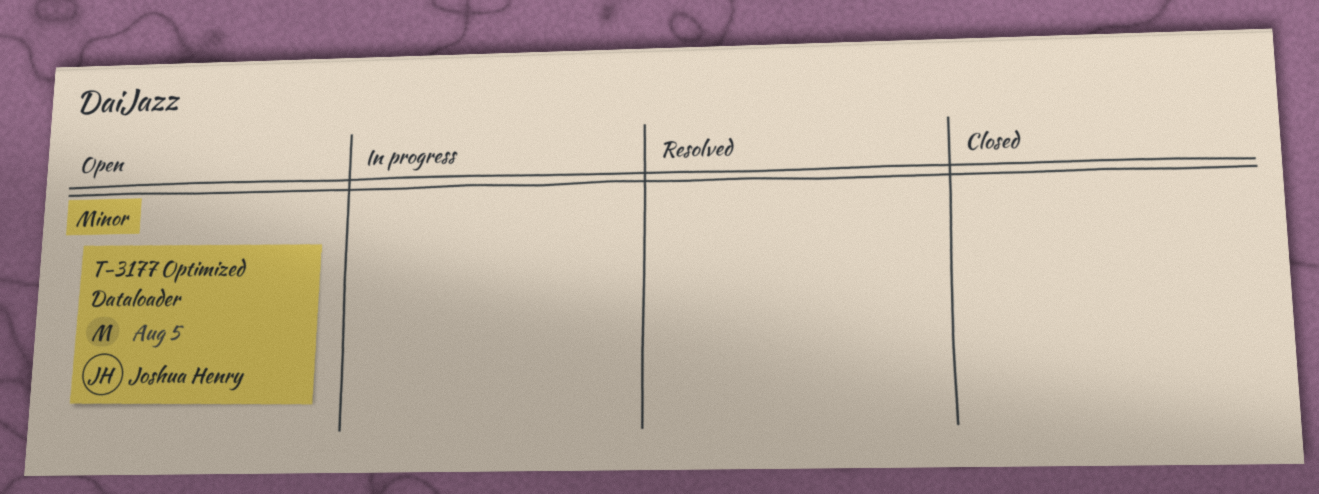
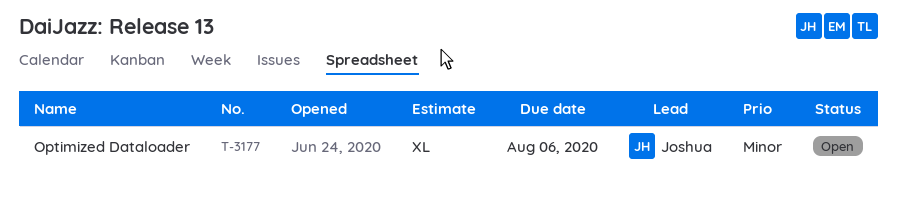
T-3177, estimate: M -> XL
T-3177, due: Aug 5 -> Aug 6

